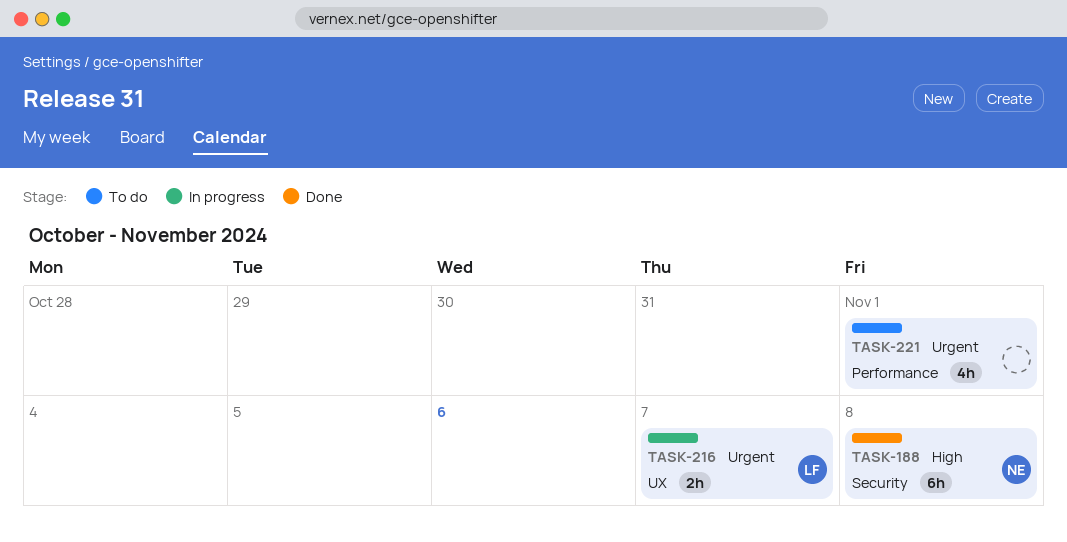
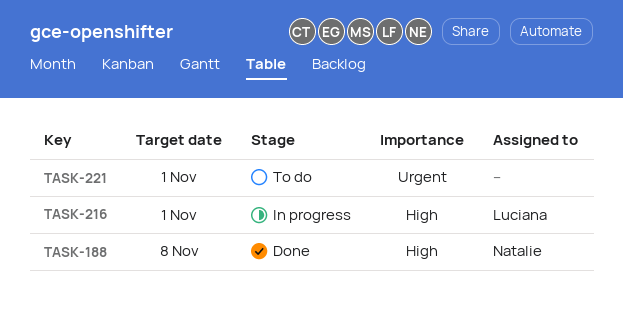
TASK-216, priority: Urgent -> High
TASK-216, due: Nov 7 -> Nov 1

